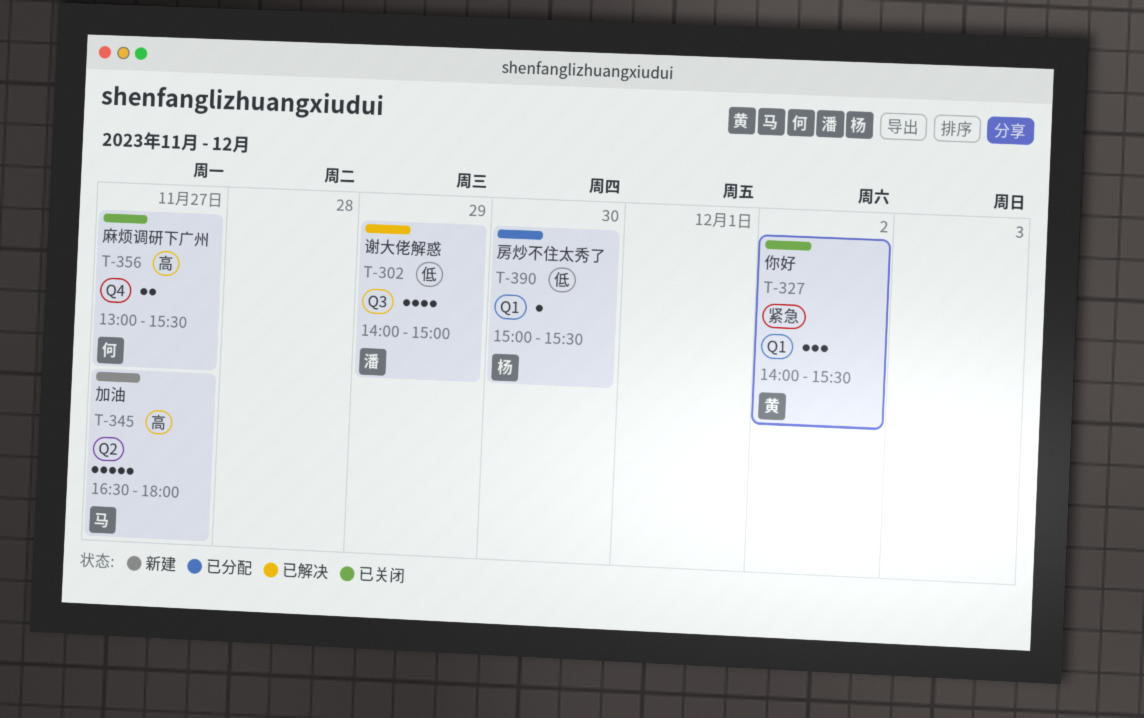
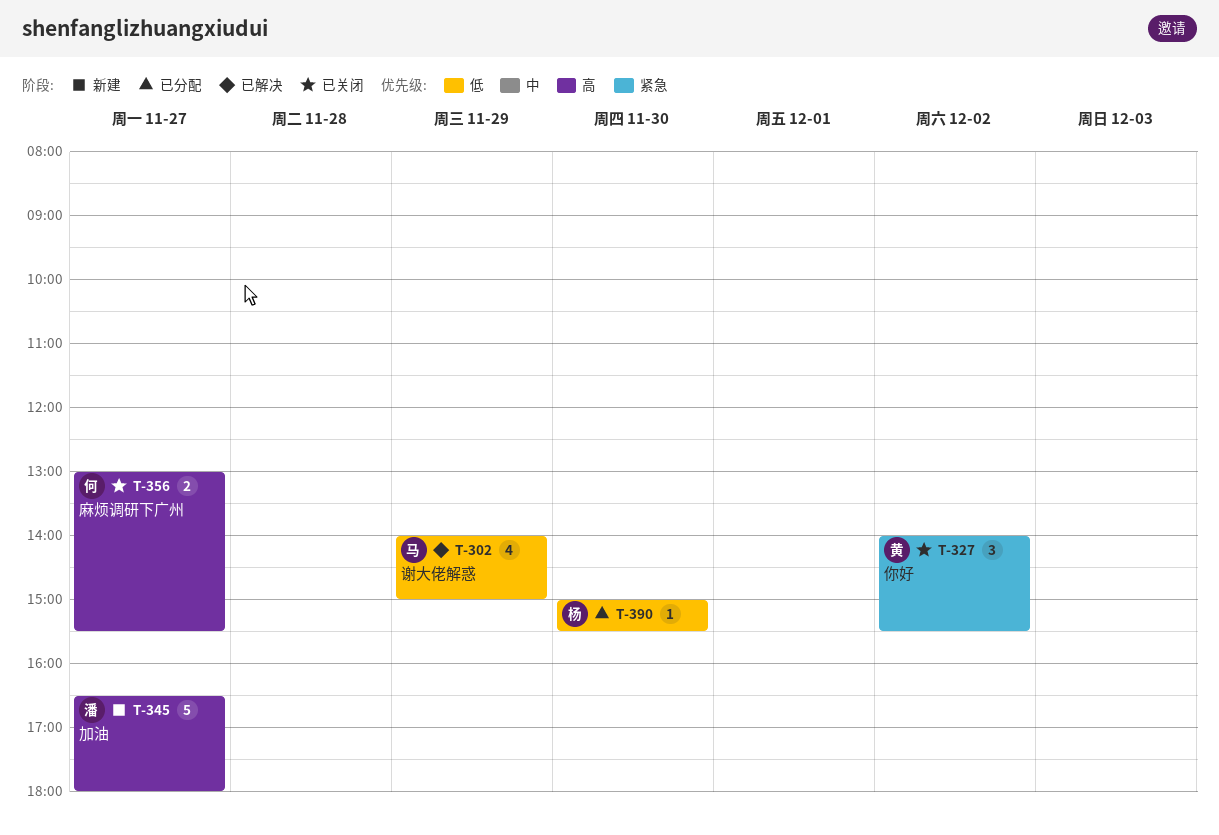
T-302, owner: 潘 -> 马
T-345, owner: 马 -> 潘

